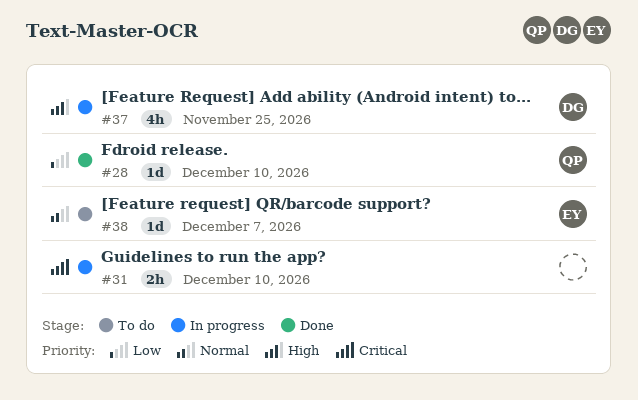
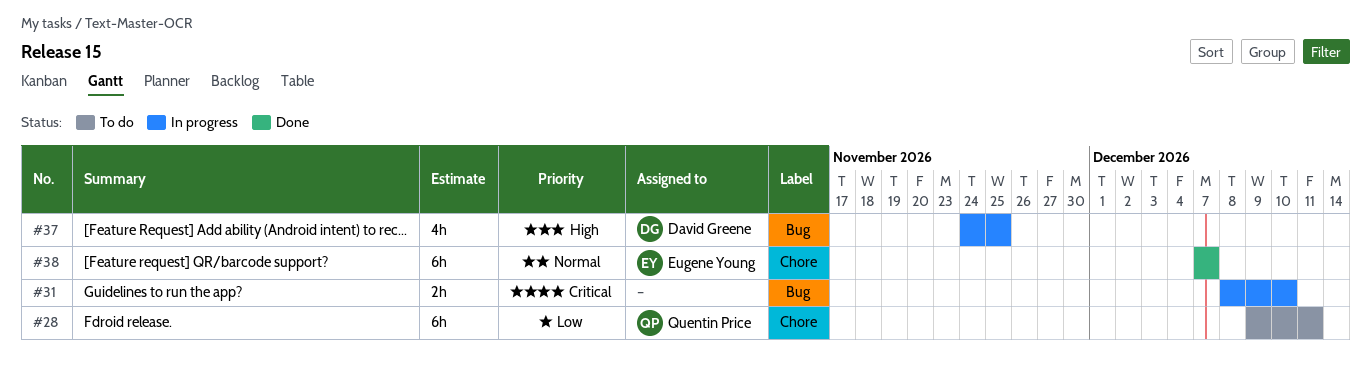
#28, status: Done -> To do
#28, estimate: 1d -> 6h
#28, due: Dec 10 -> Dec 11
#38, status: To do -> Done
#38, estimate: 1d -> 6h

